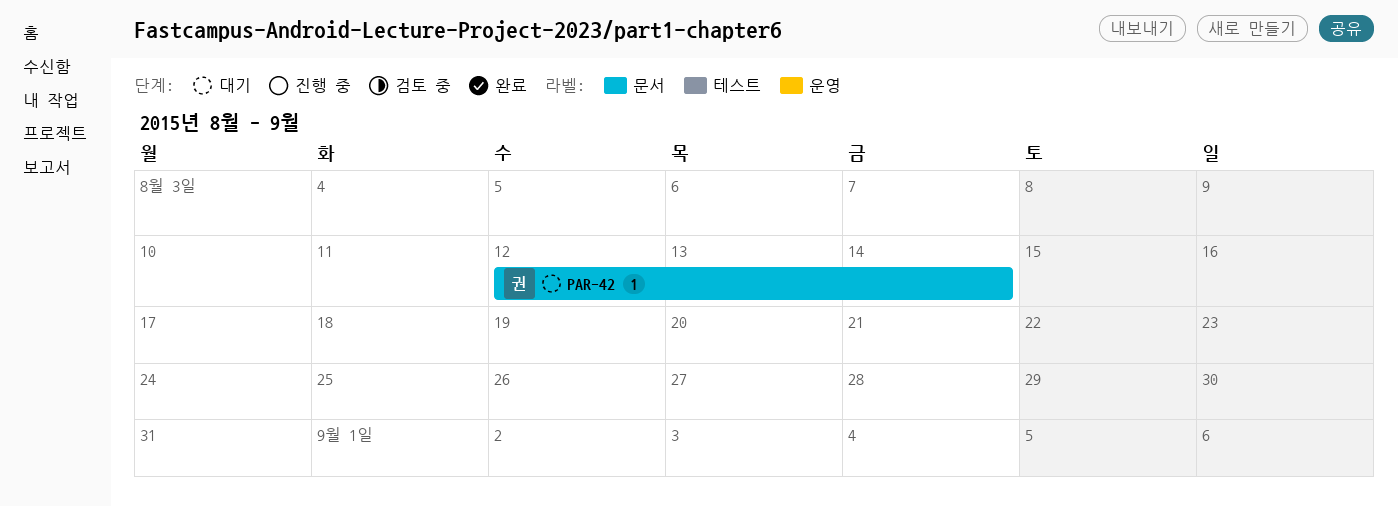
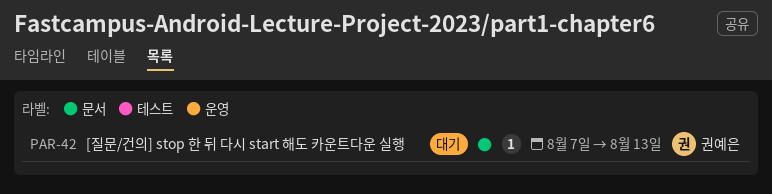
PAR-42, start: Aug 12 -> Aug 7
PAR-42, due: Aug 14 -> Aug 13

